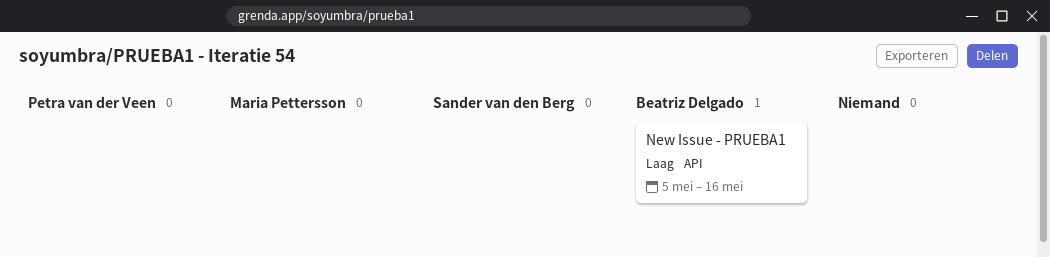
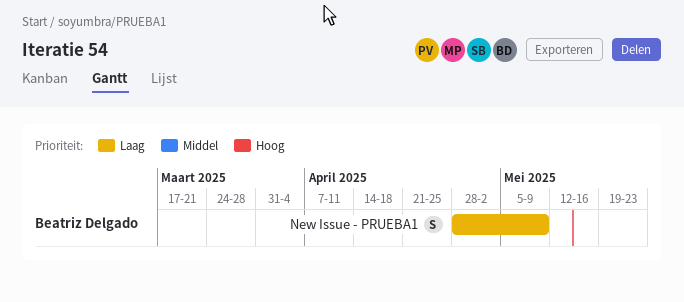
New Issue - PRUEBA1, start: May 5 -> Apr 28
New Issue - PRUEBA1, due: May 16 -> May 9

